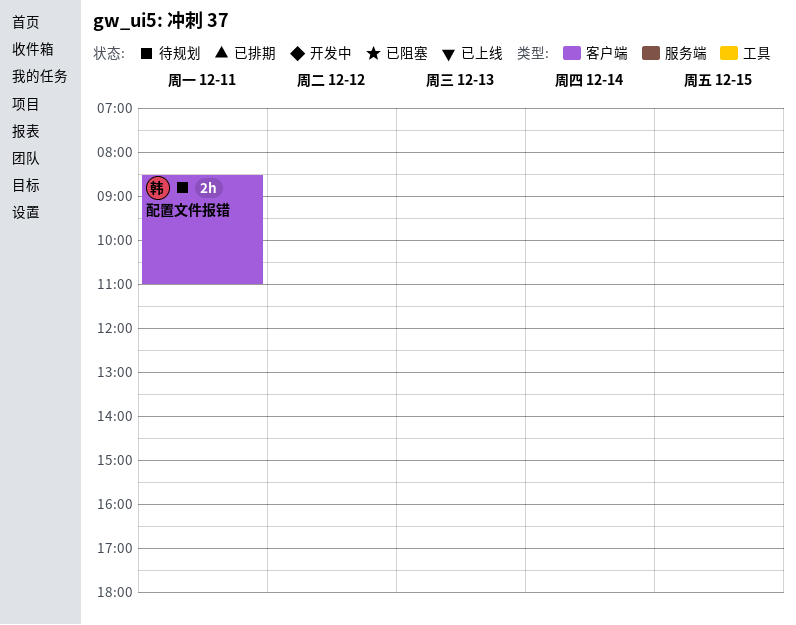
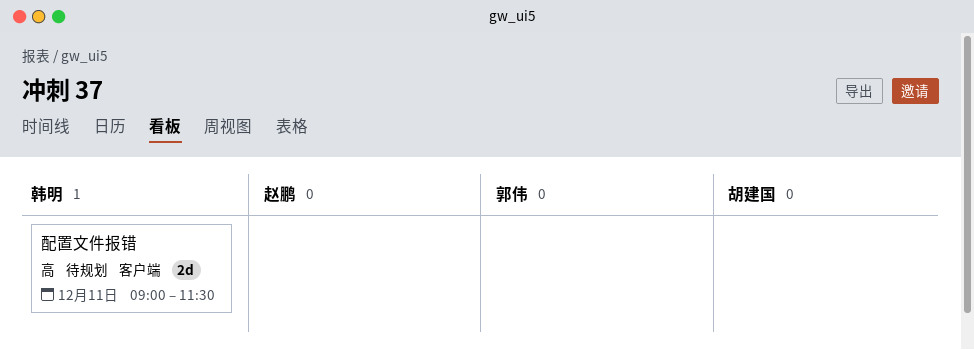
配置文件报错, estimate: 2h -> 2d
配置文件报错, begins: 08:30 -> 09:00
配置文件报错, ends: 11:00 -> 11:30

